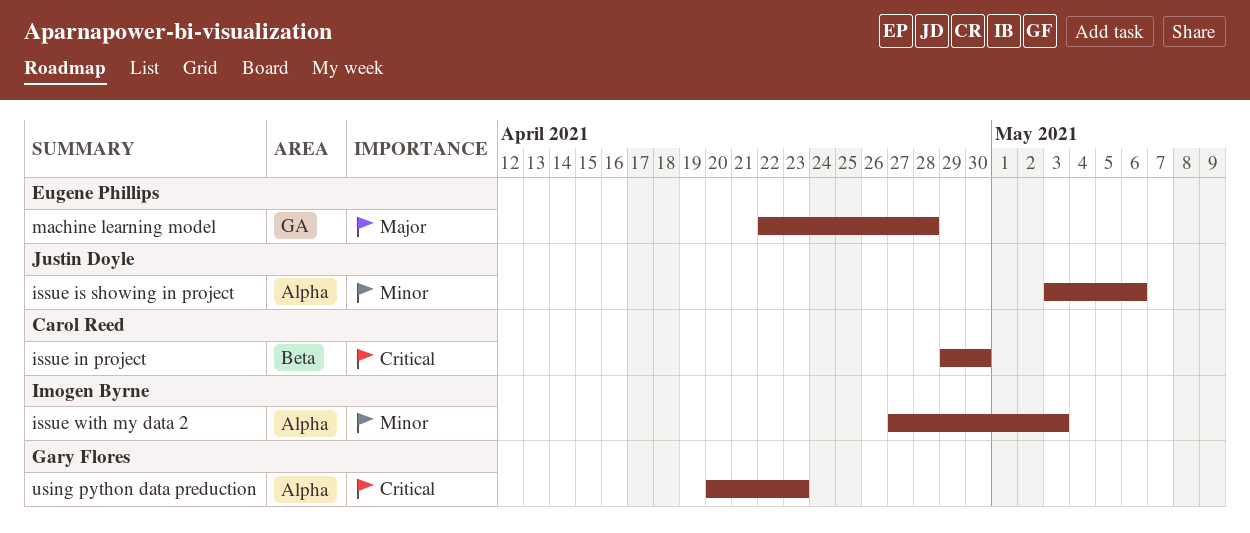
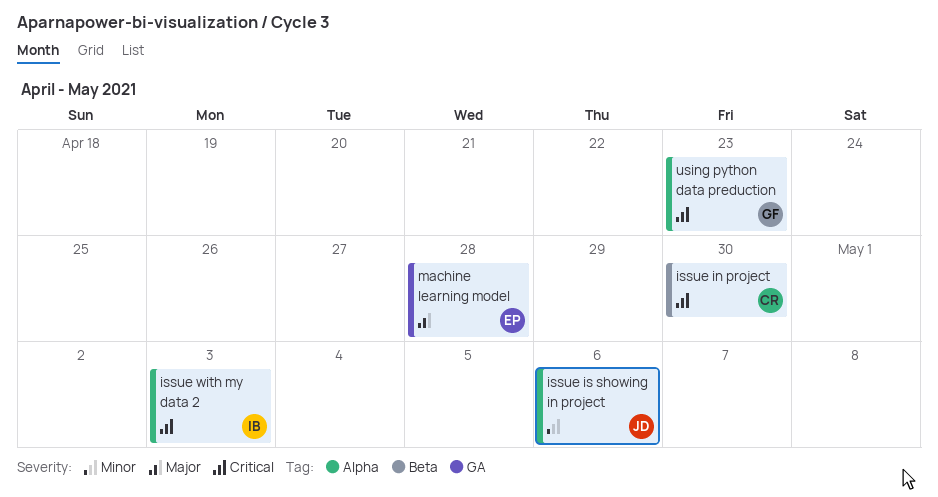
issue with my data 2, priority: Minor -> Critical

